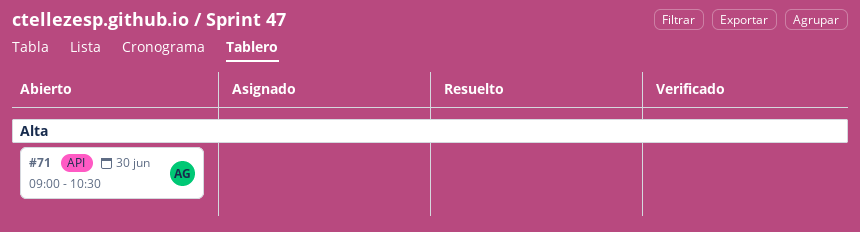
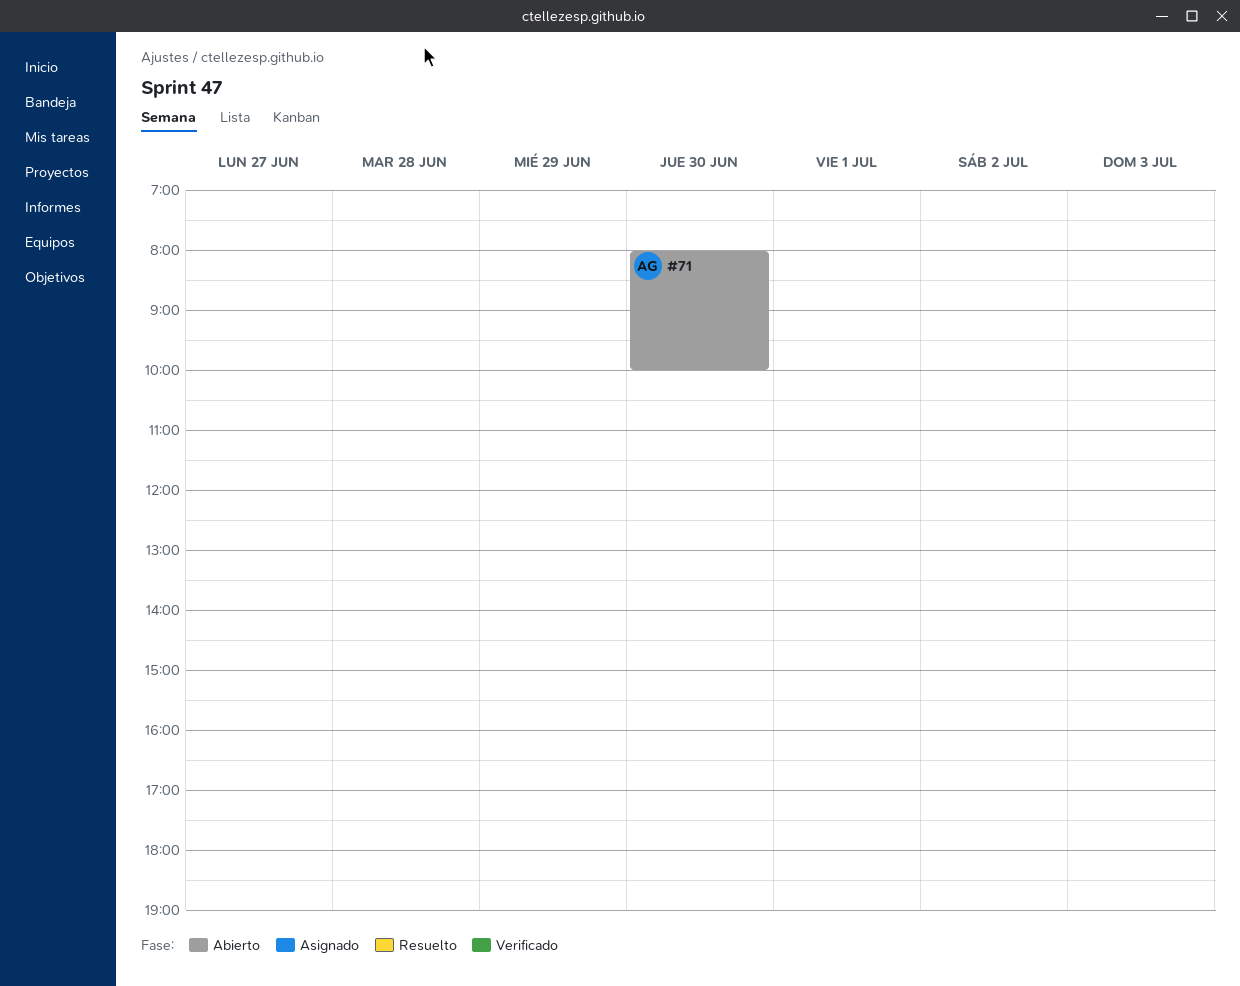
#71, begins: 09:00 -> 08:00
#71, ends: 10:30 -> 10:00

